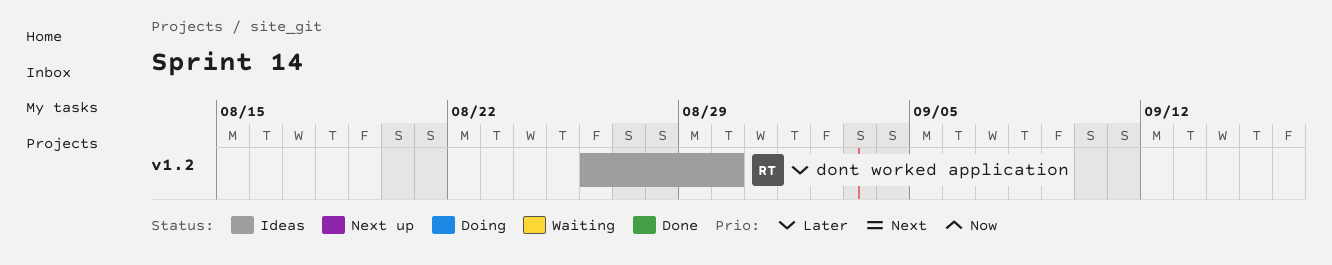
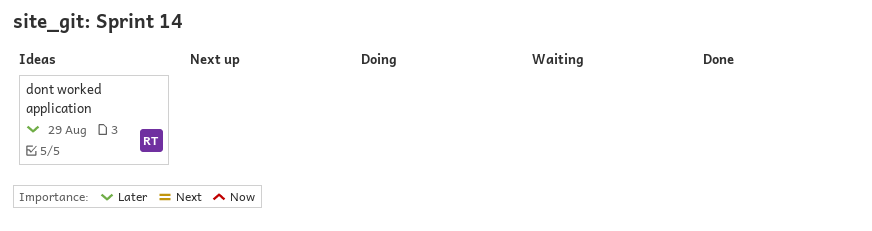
dont worked application, due: Aug 30 -> Aug 29

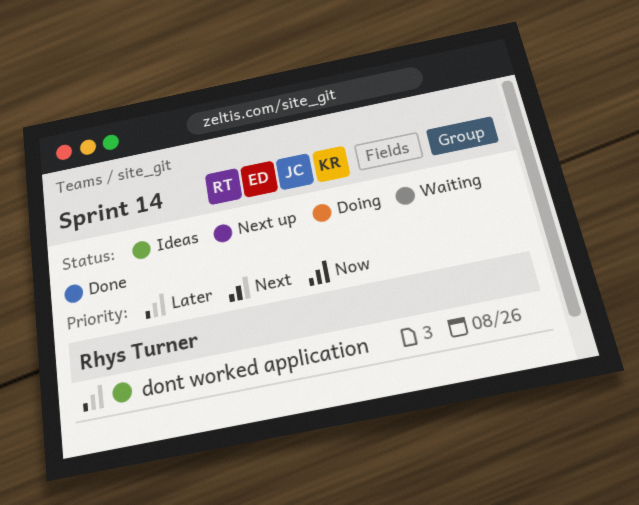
dont worked application, due: Aug 29 -> Aug 26

